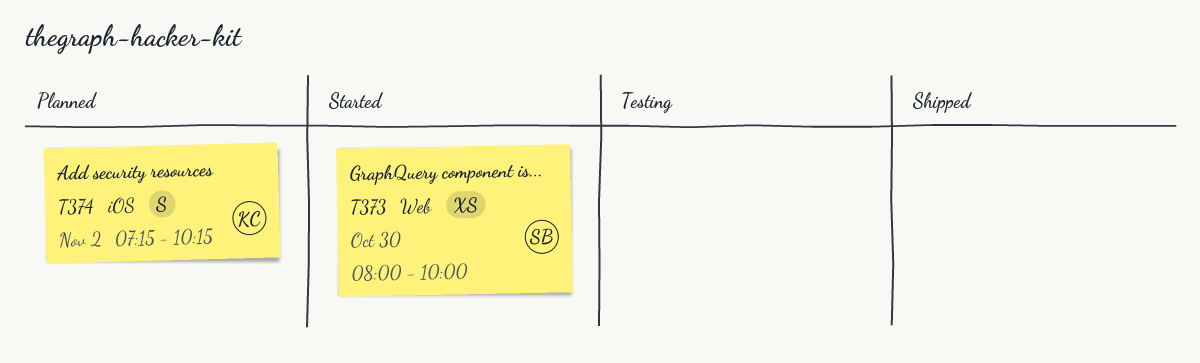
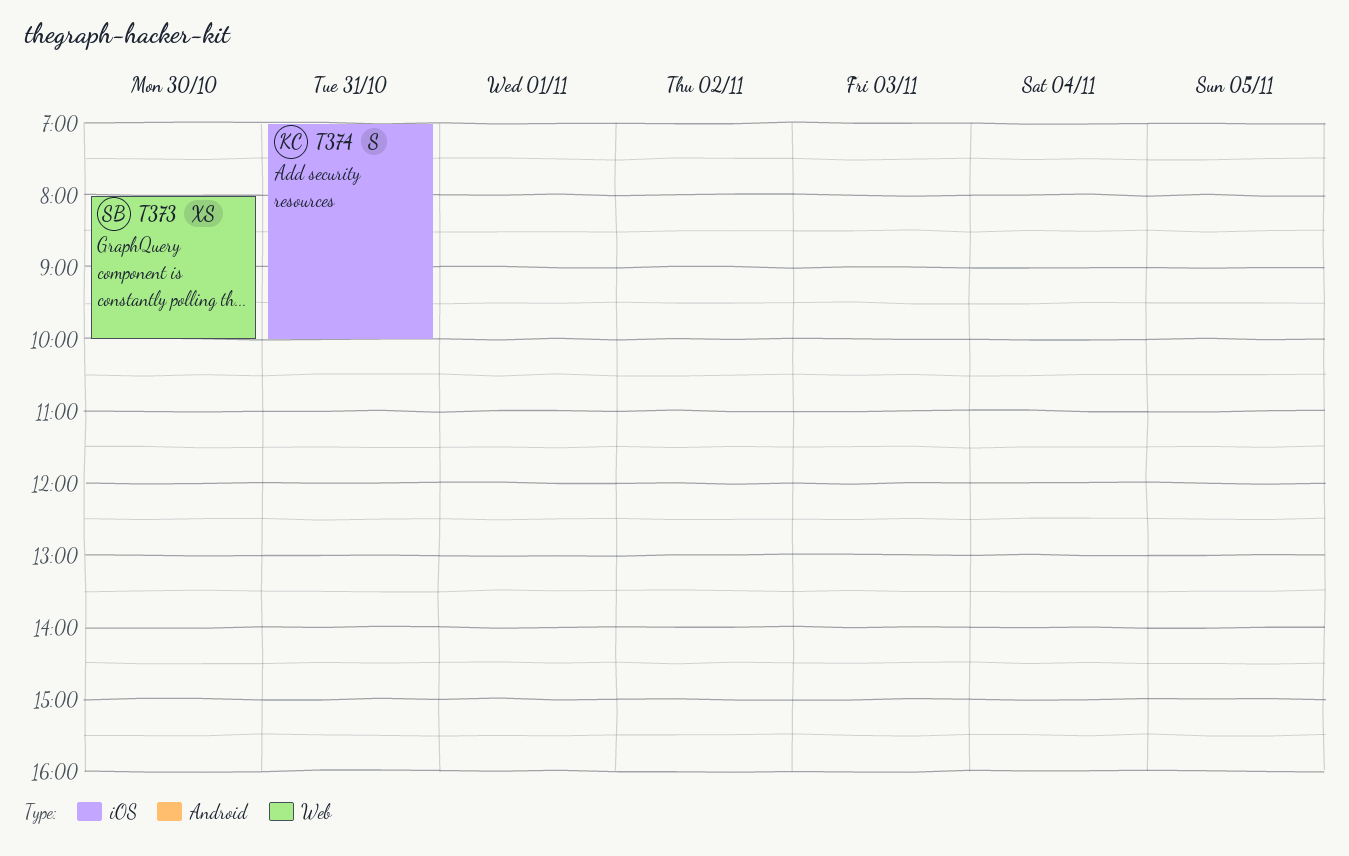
T374, day: Nov 2 -> Oct 31
T374, begins: 07:15 -> 07:00
T374, ends: 10:15 -> 10:00

